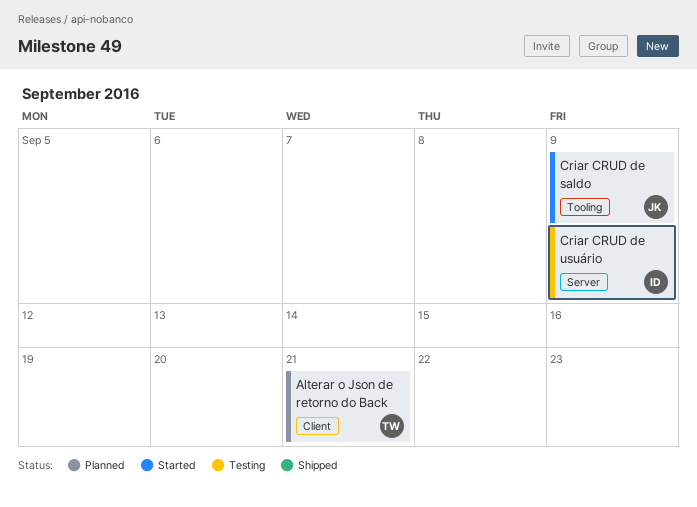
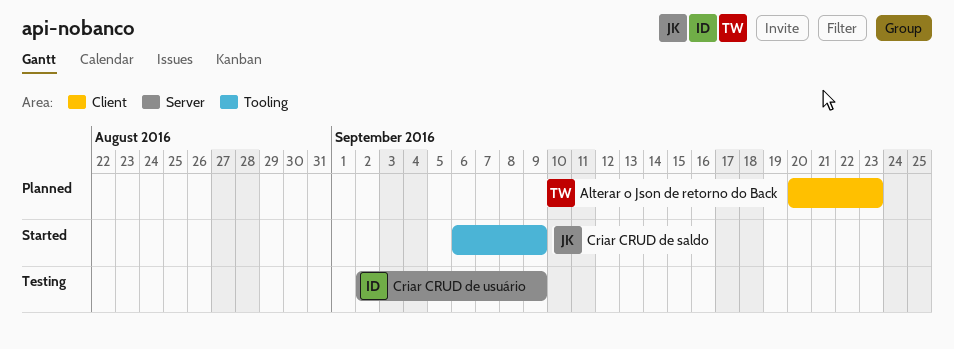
Alterar o Json de retorno do Back, due: Sep 21 -> Sep 23

